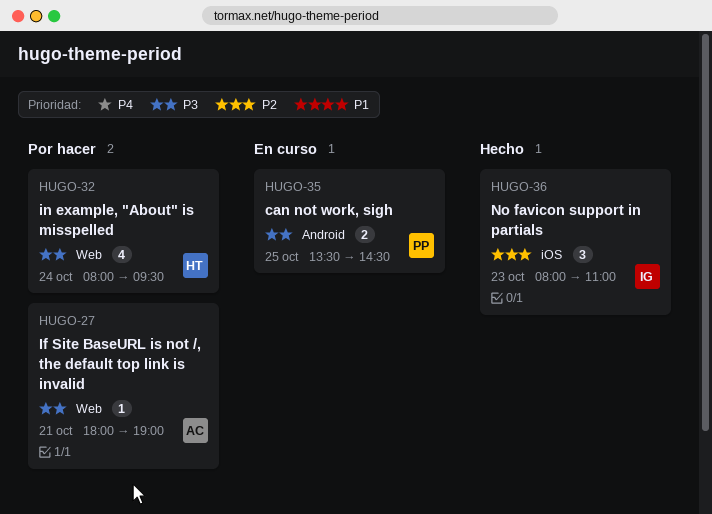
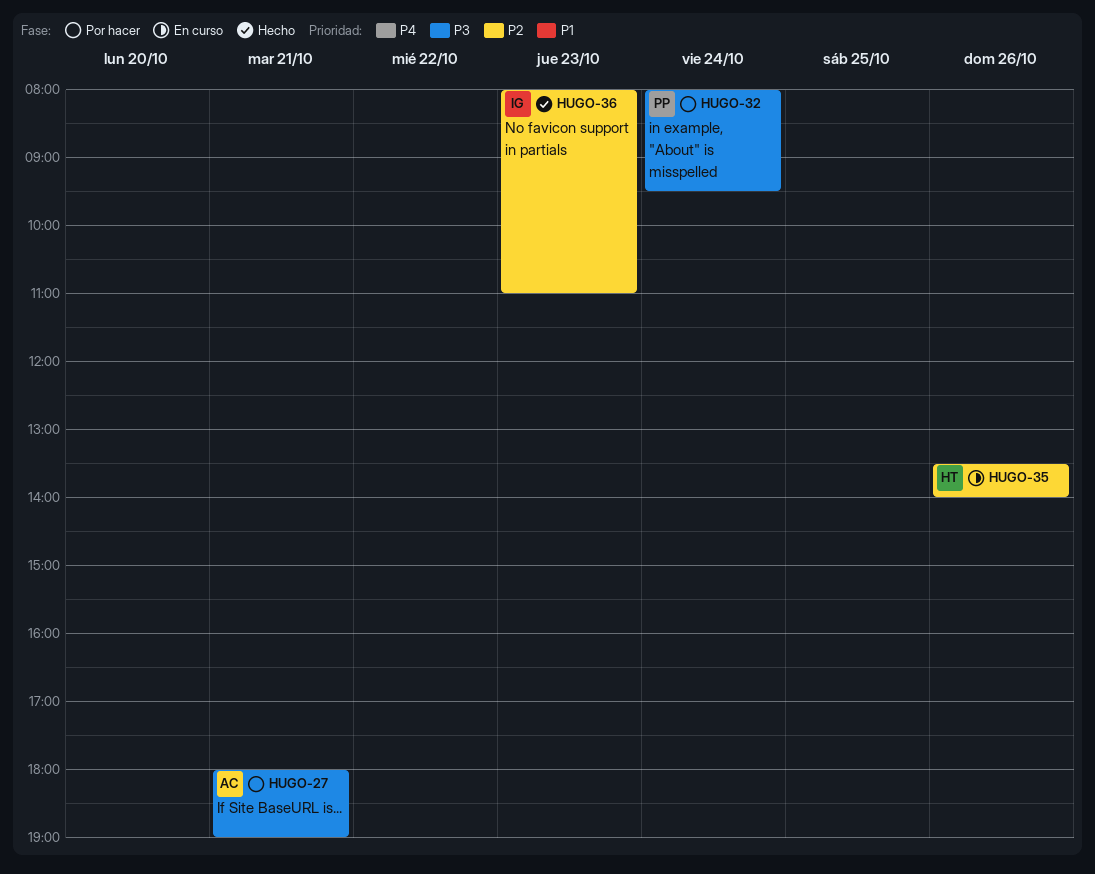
HUGO-32, owner: HT -> PP
HUGO-35, owner: PP -> HT
HUGO-35, priority: P3 -> P2
HUGO-35, day: Oct 25 -> Oct 26
HUGO-35, ends: 14:30 -> 14:00

